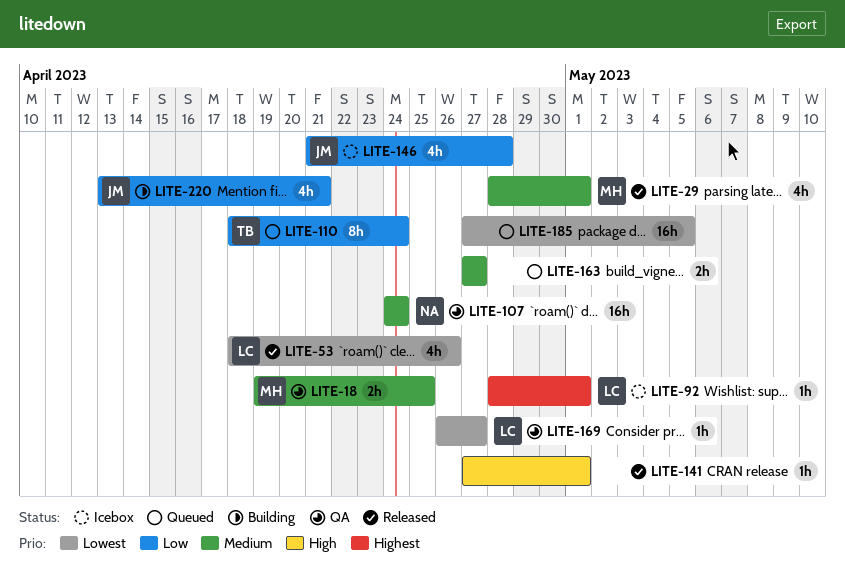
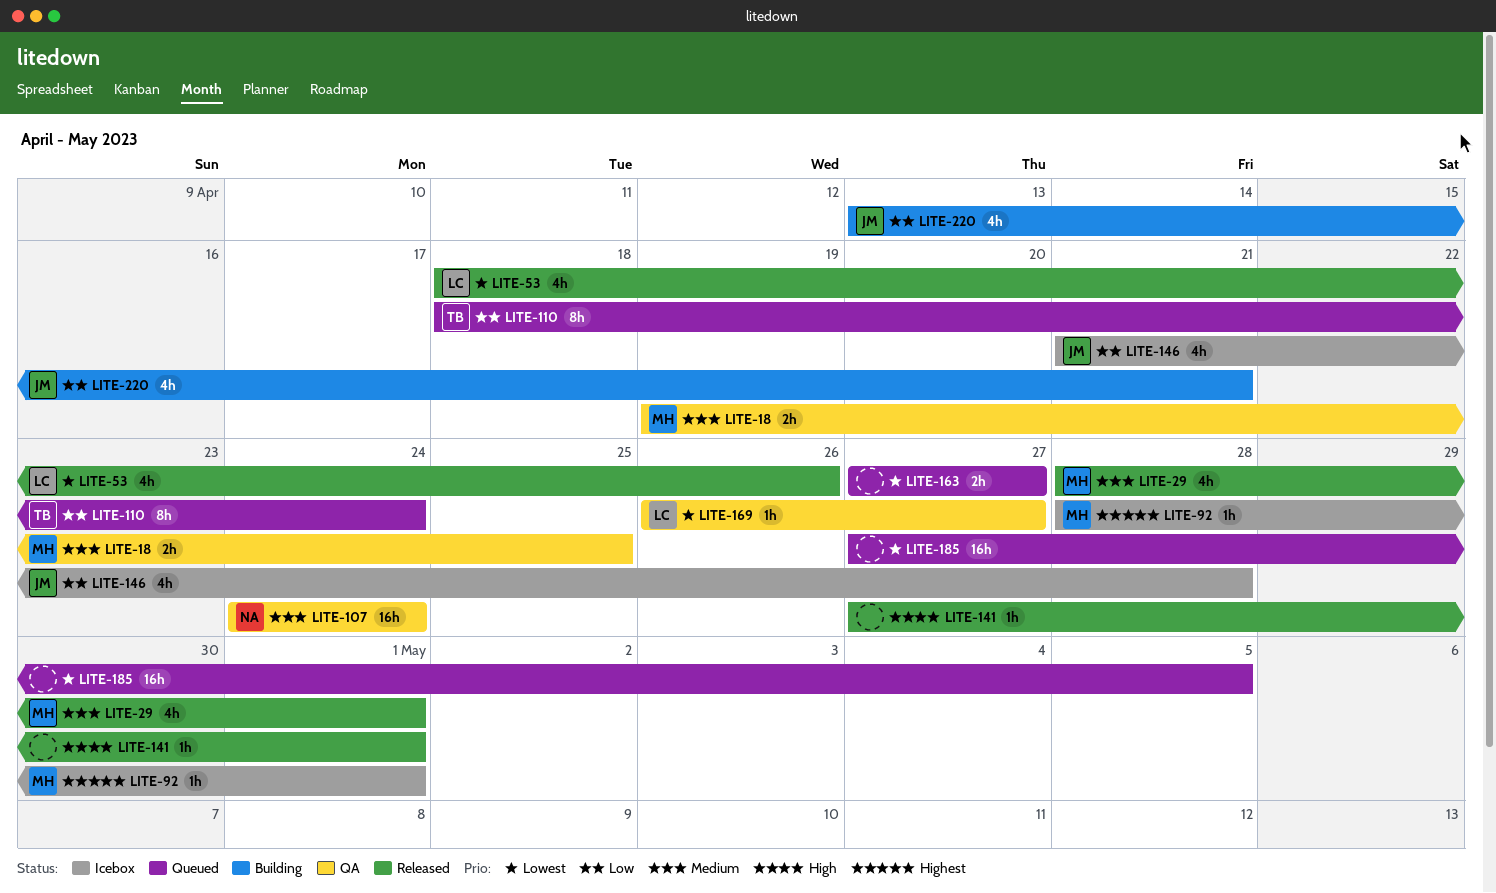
LITE-92, owner: LC -> MH
LITE-163, priority: Medium -> Lowest

